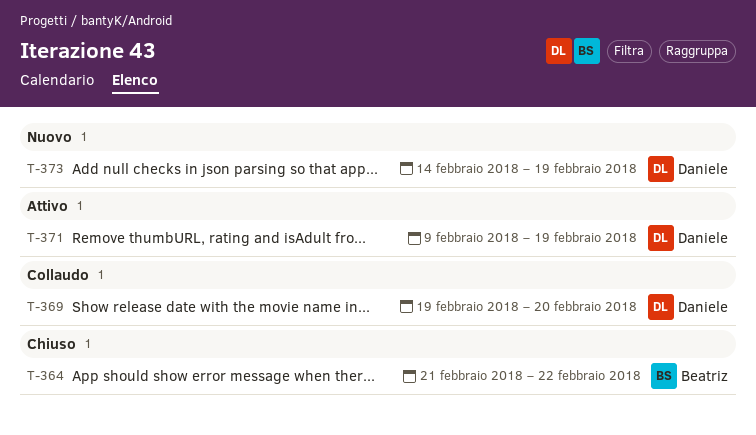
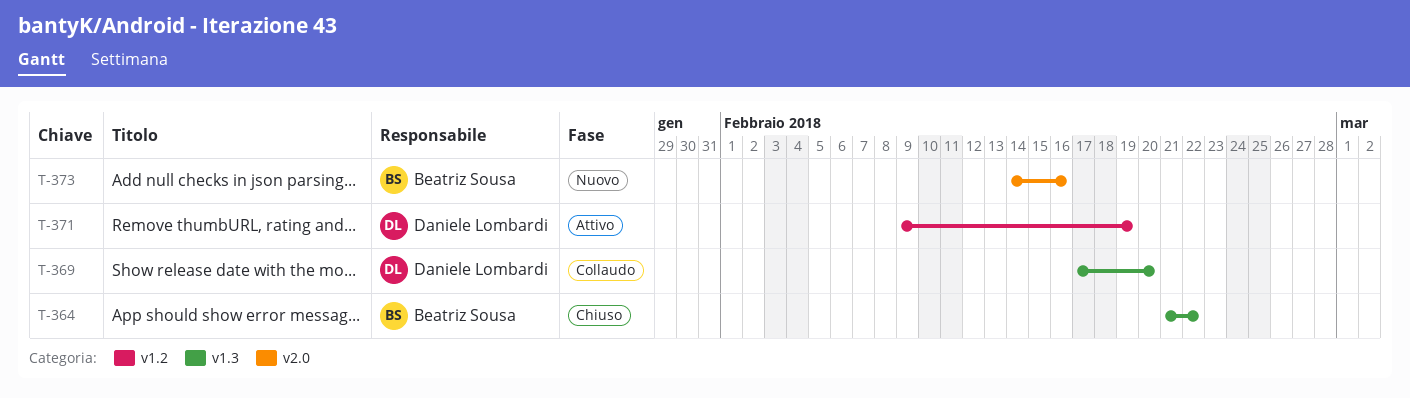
T-369, start: Feb 19 -> Feb 17
T-373, owner: Daniele Lombardi -> Beatriz Sousa
T-373, due: Feb 19 -> Feb 16

